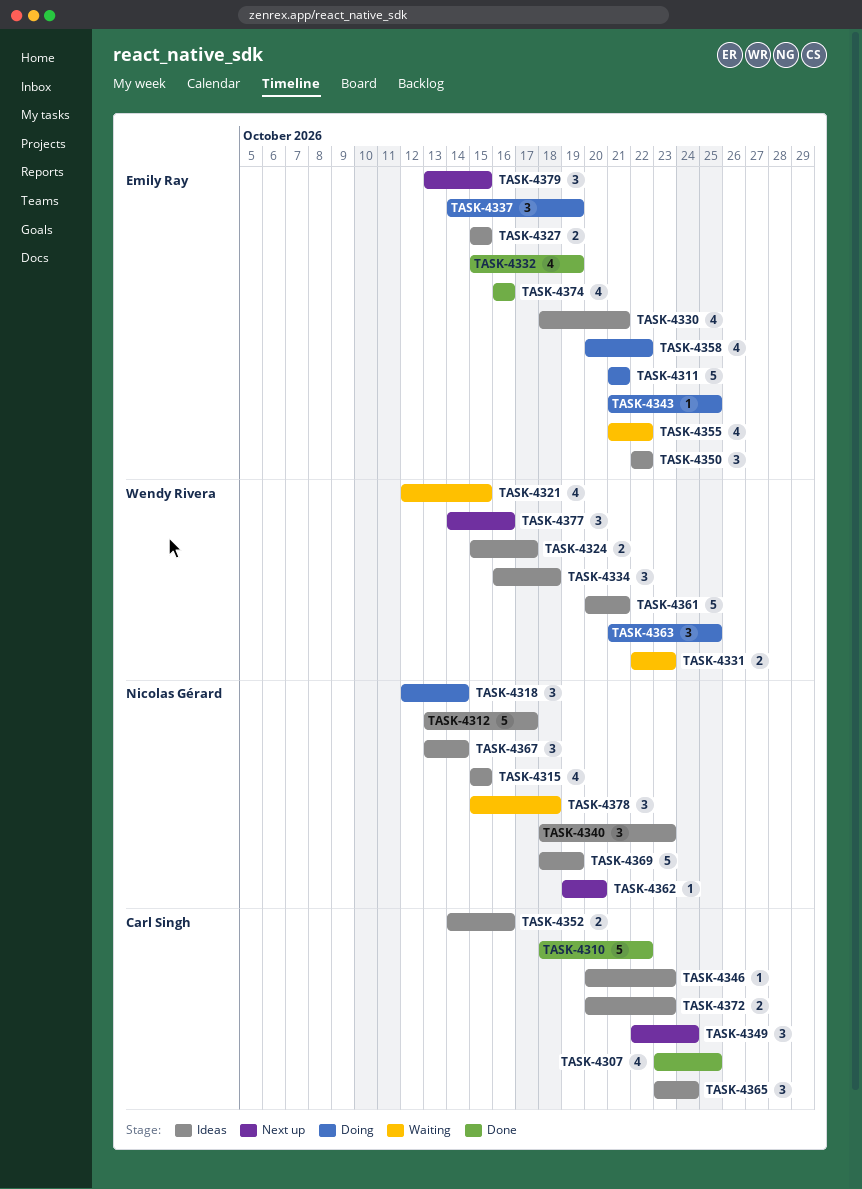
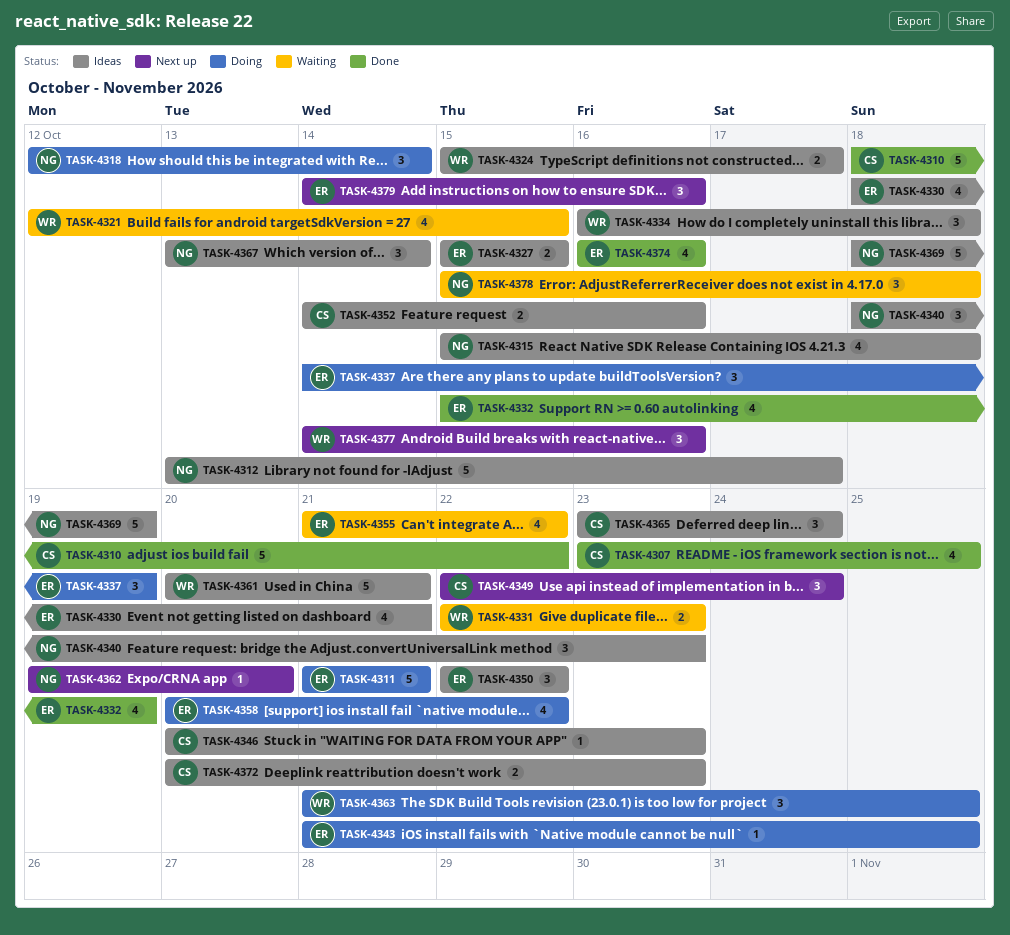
TASK-4315, due: Oct 15 -> Oct 18
TASK-4379, start: Oct 13 -> Oct 14
TASK-4379, due: Oct 15 -> Oct 16

